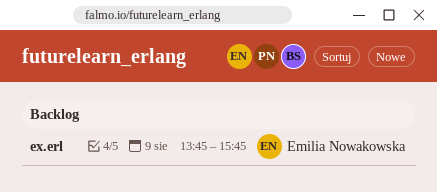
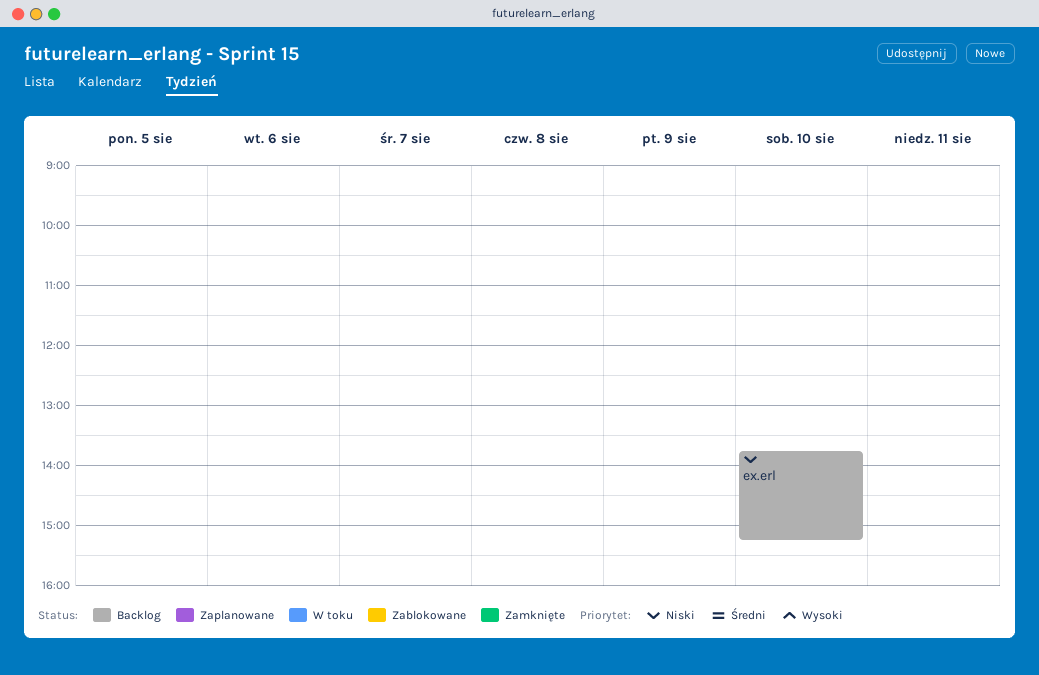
ex.erl, day: Aug 9 -> Aug 10
ex.erl, ends: 15:45 -> 15:15

